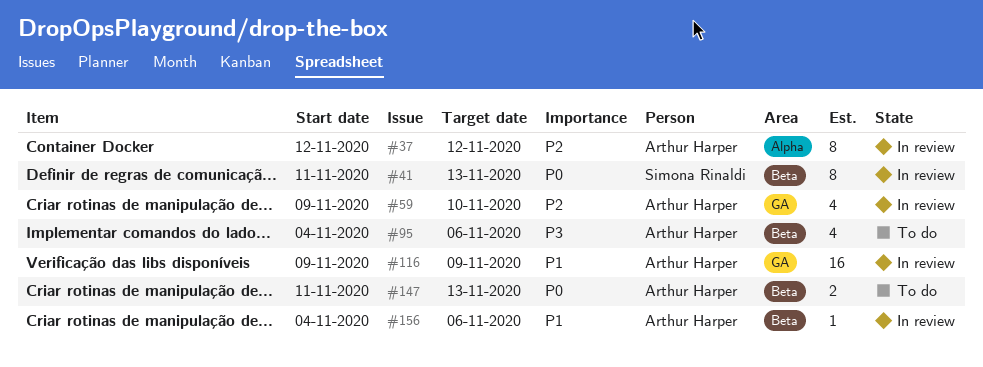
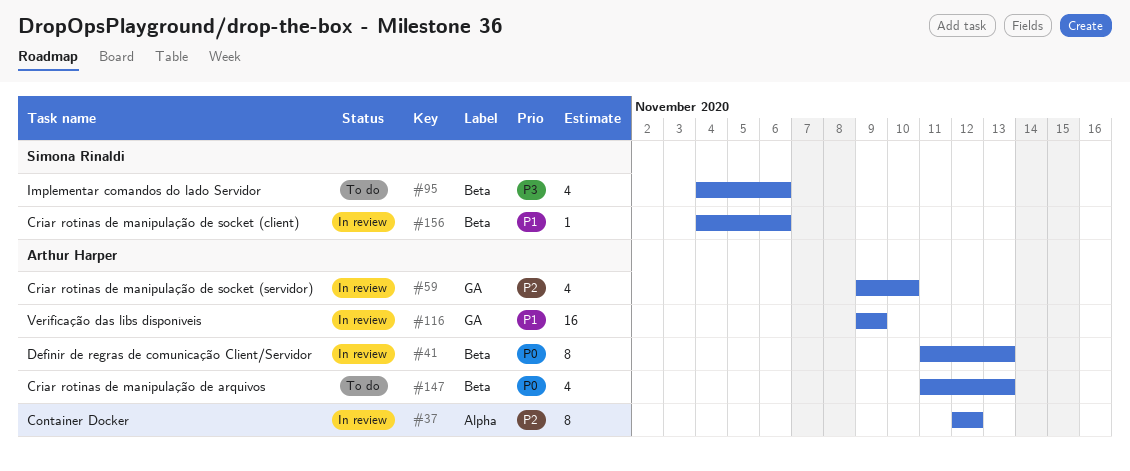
#41, owner: Simona Rinaldi -> Arthur Harper
#95, owner: Arthur Harper -> Simona Rinaldi
#147, estimate: 2 -> 4
#156, owner: Arthur Harper -> Simona Rinaldi

